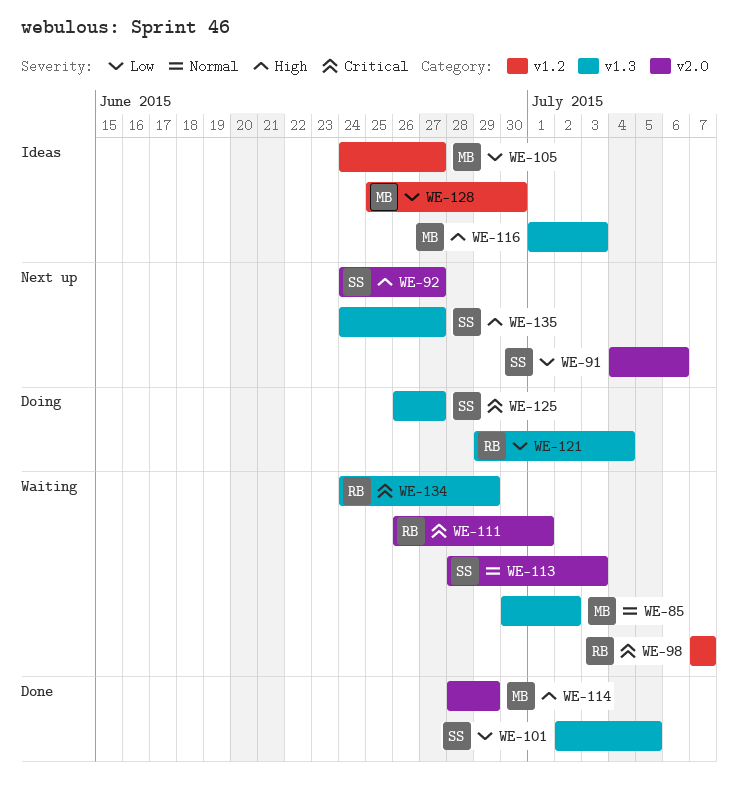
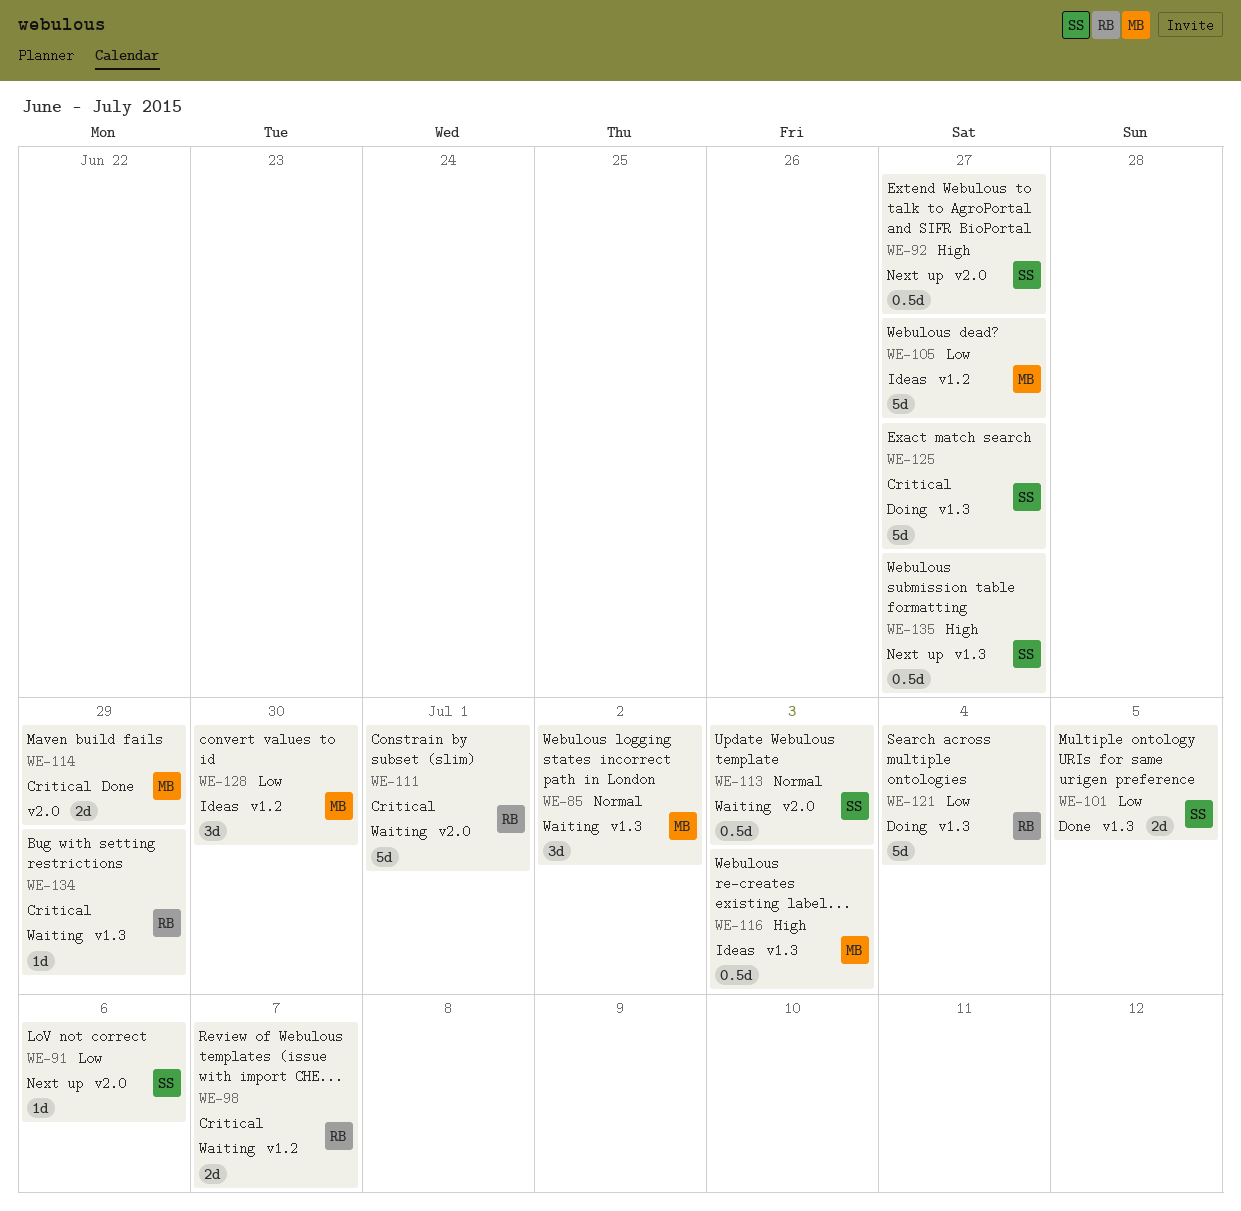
WE-114, priority: High -> Critical

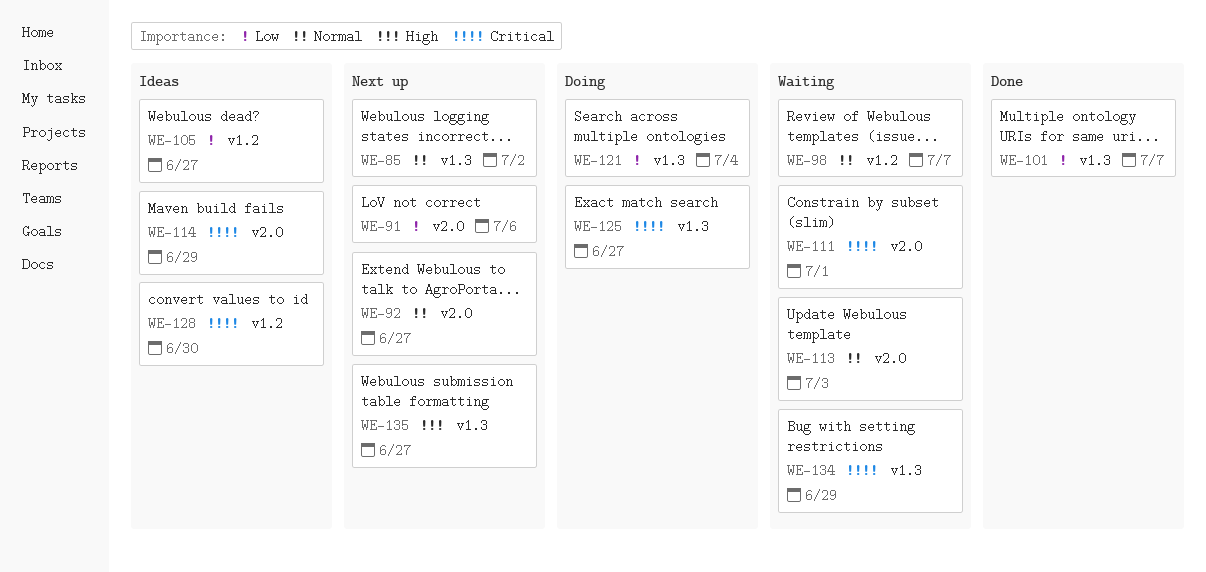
WE-85, status: Waiting -> Next up
WE-92, priority: High -> Normal
WE-98, priority: Critical -> Normal
WE-101, due: Jul 5 -> Jul 7
WE-114, status: Done -> Ideas
WE-116: present -> none
WE-128, priority: Low -> Critical

